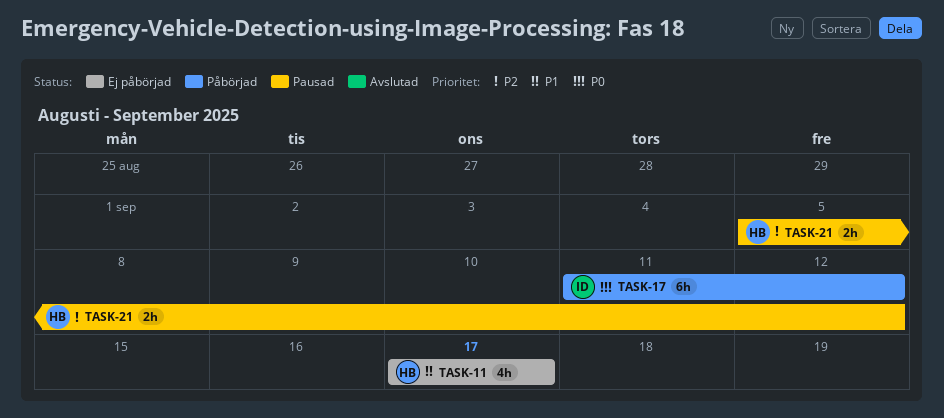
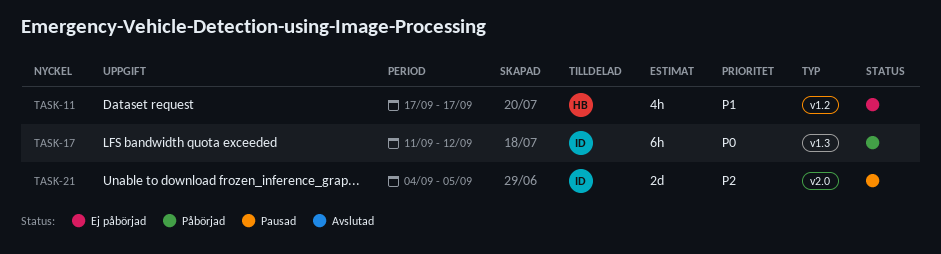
TASK-21, owner: HB -> ID
TASK-21, estimate: 2h -> 2d
TASK-21, start: Sep 5 -> Sep 4
TASK-21, due: Sep 12 -> Sep 5

